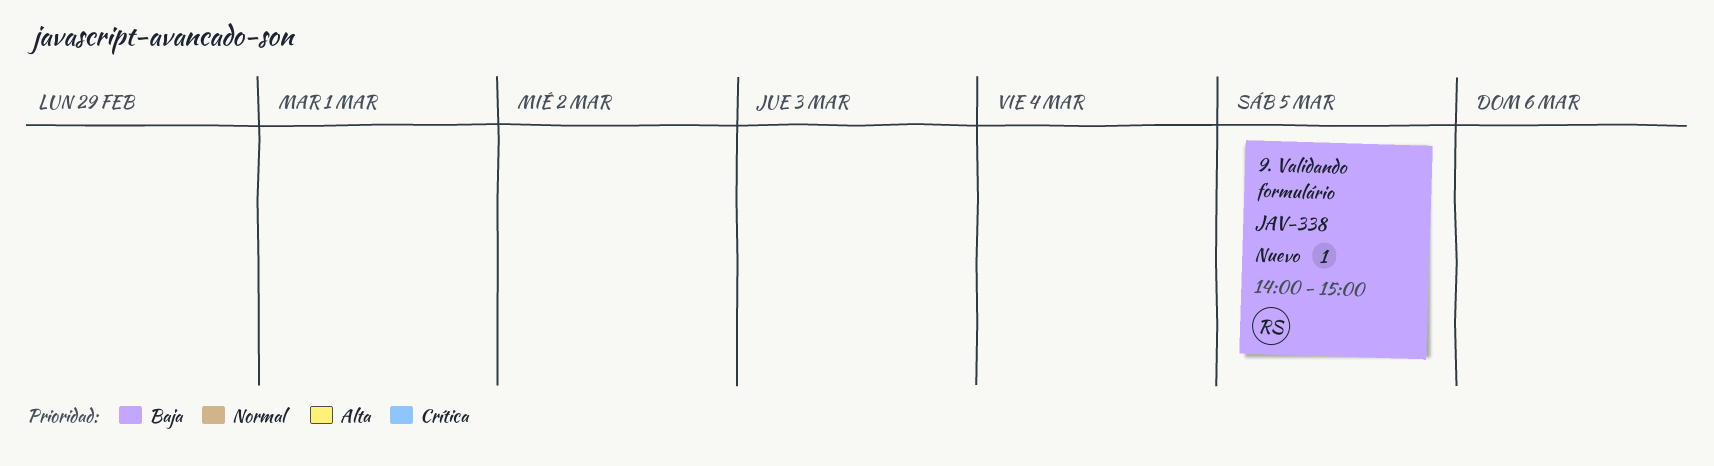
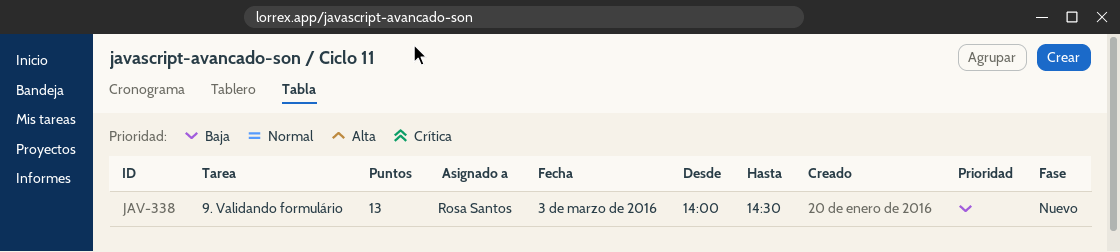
JAV-338, estimate: 1 -> 13
JAV-338, day: Mar 5 -> Mar 3
JAV-338, ends: 15:00 -> 14:30

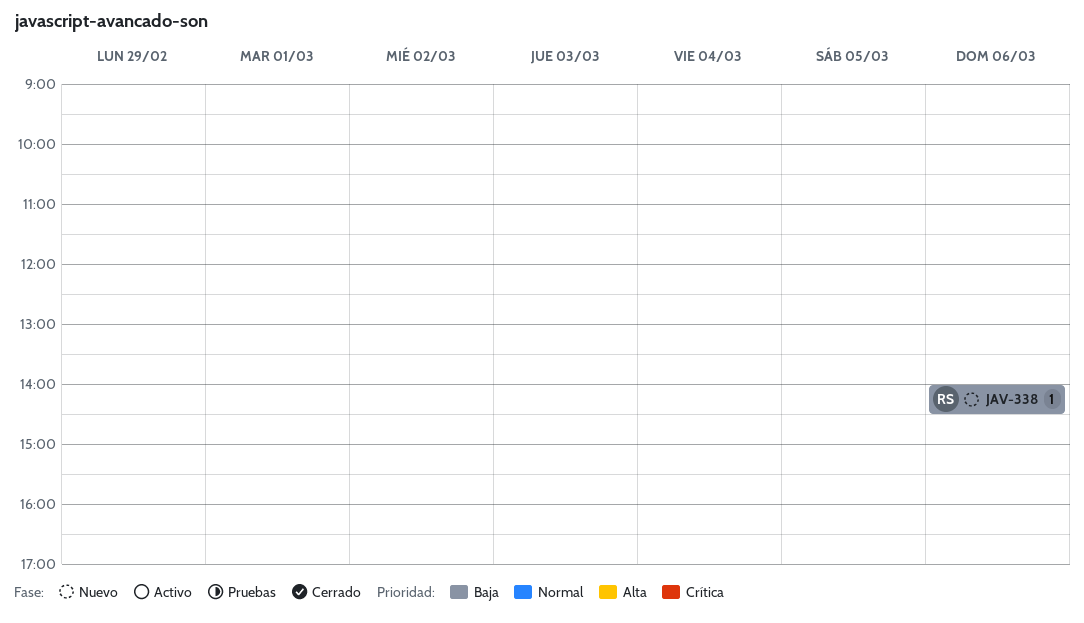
JAV-338, estimate: 13 -> 1
JAV-338, day: Mar 3 -> Mar 6

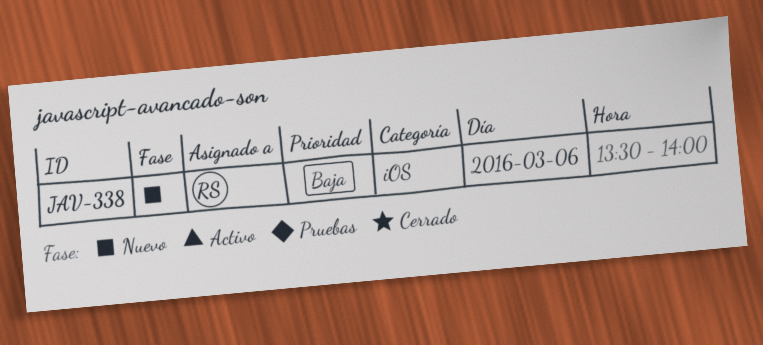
JAV-338, begins: 14:00 -> 13:30
JAV-338, ends: 14:30 -> 14:00

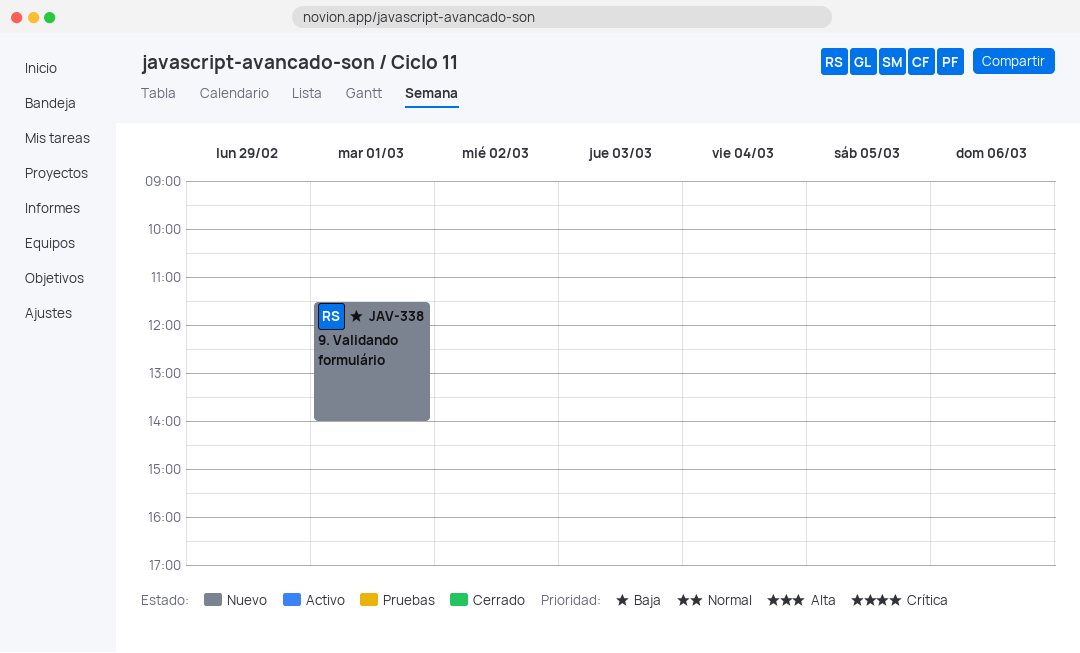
JAV-338, day: Mar 6 -> Mar 1
JAV-338, begins: 13:30 -> 11:30

